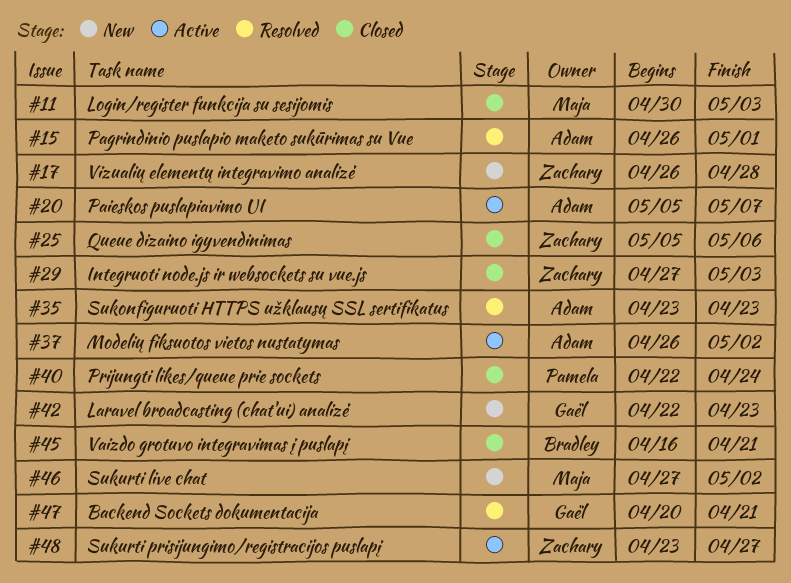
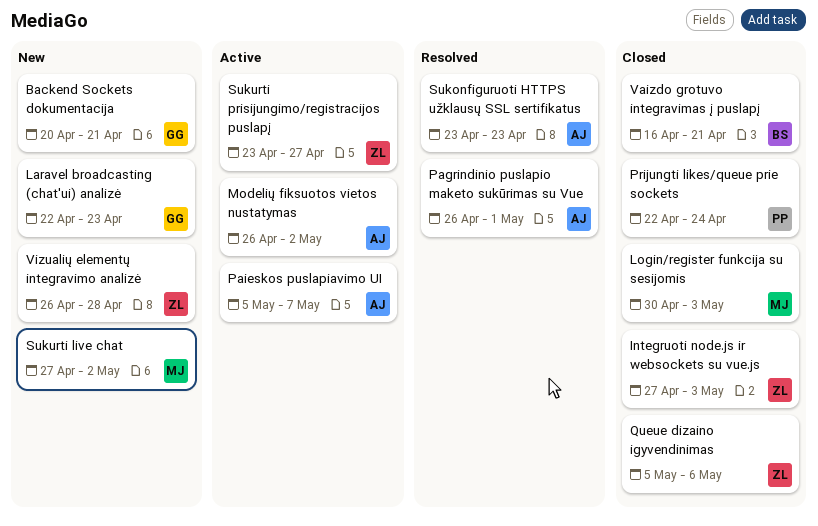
Backend Sockets dokumentacija, status: Resolved -> New

